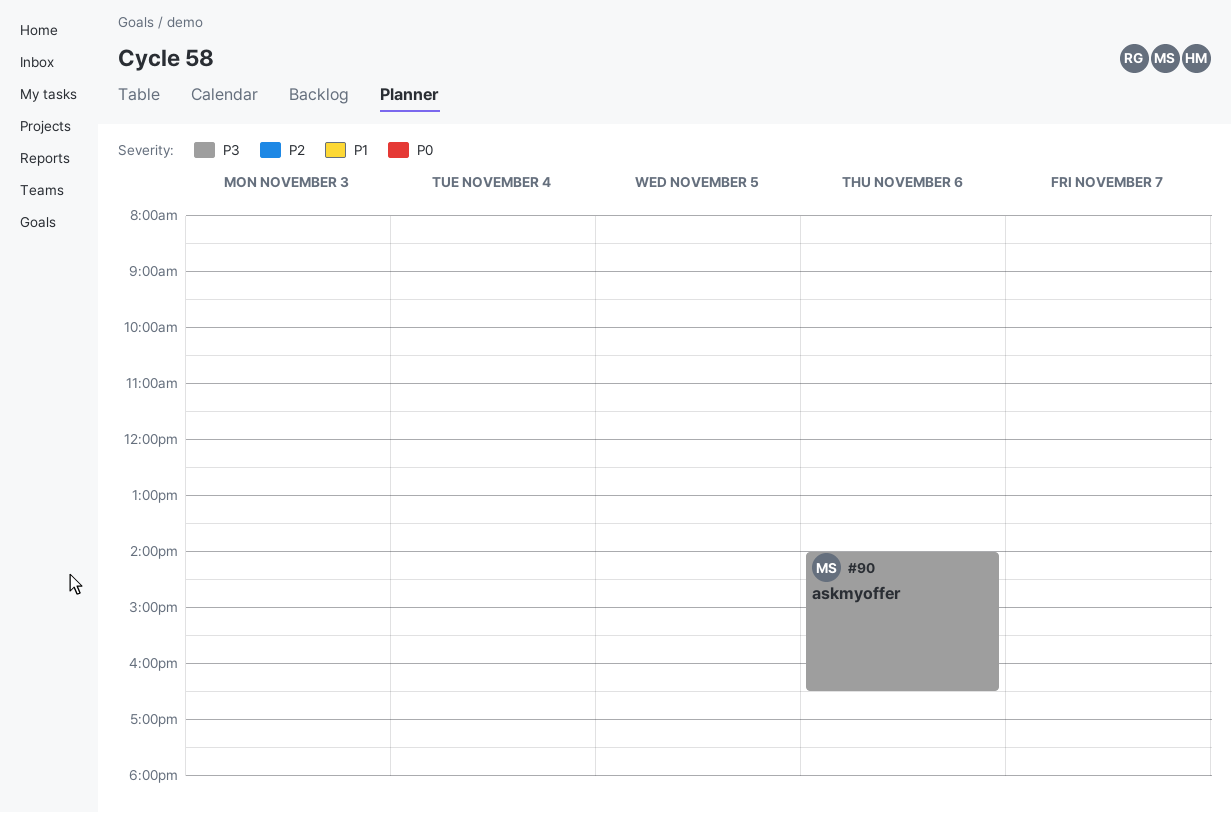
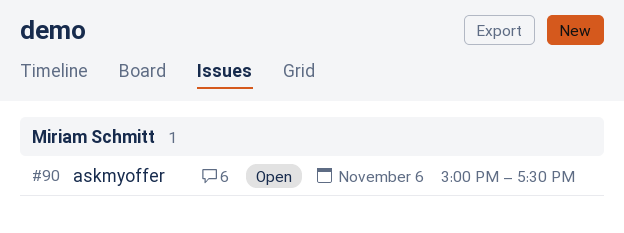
#90, begins: 14:00 -> 15:00
#90, ends: 16:30 -> 17:30

